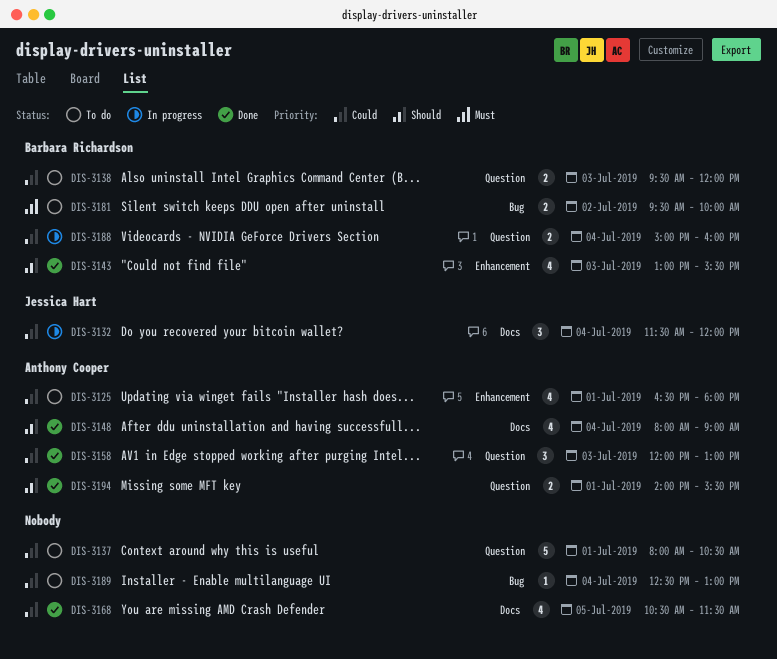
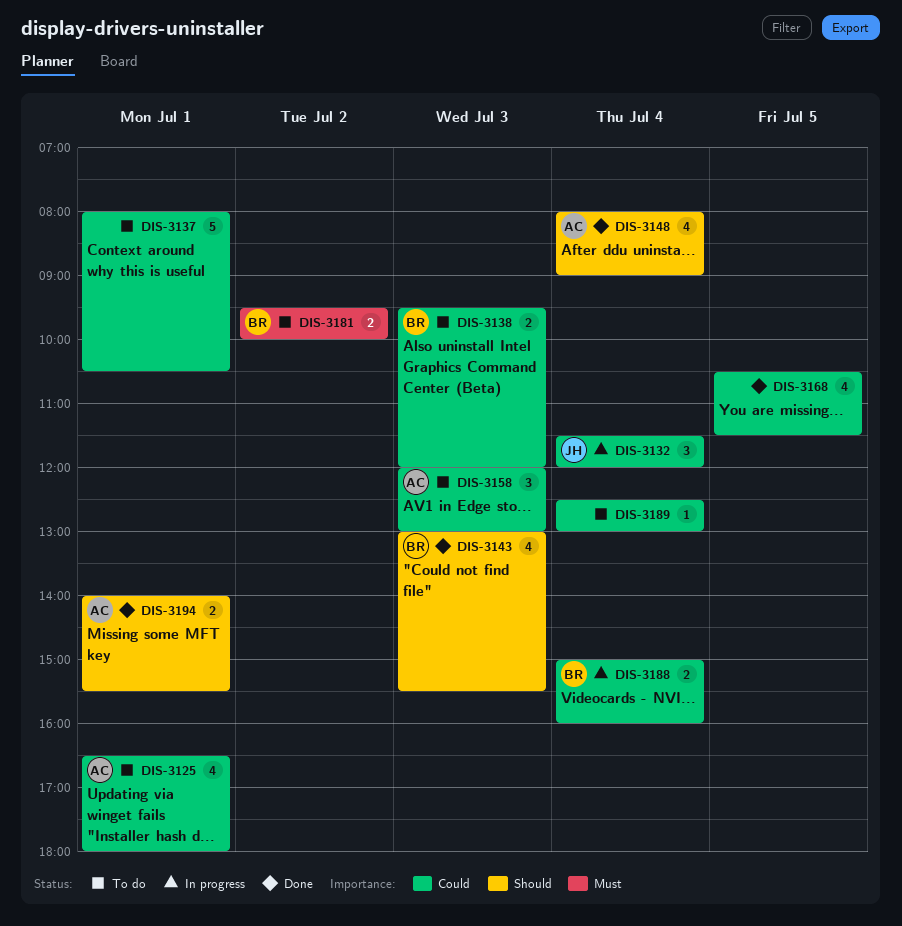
DIS-3158, status: Done -> To do

